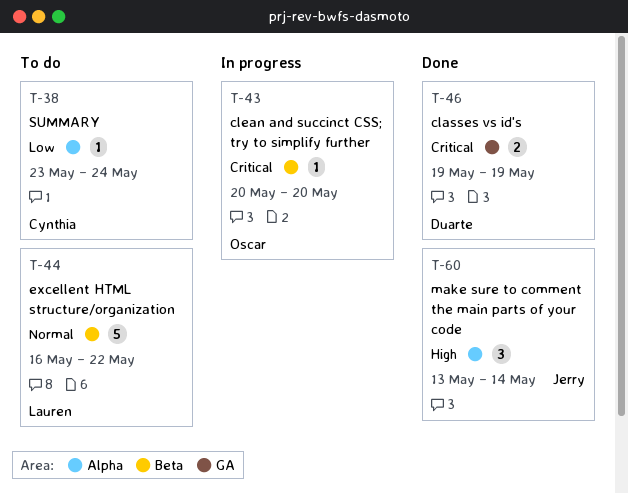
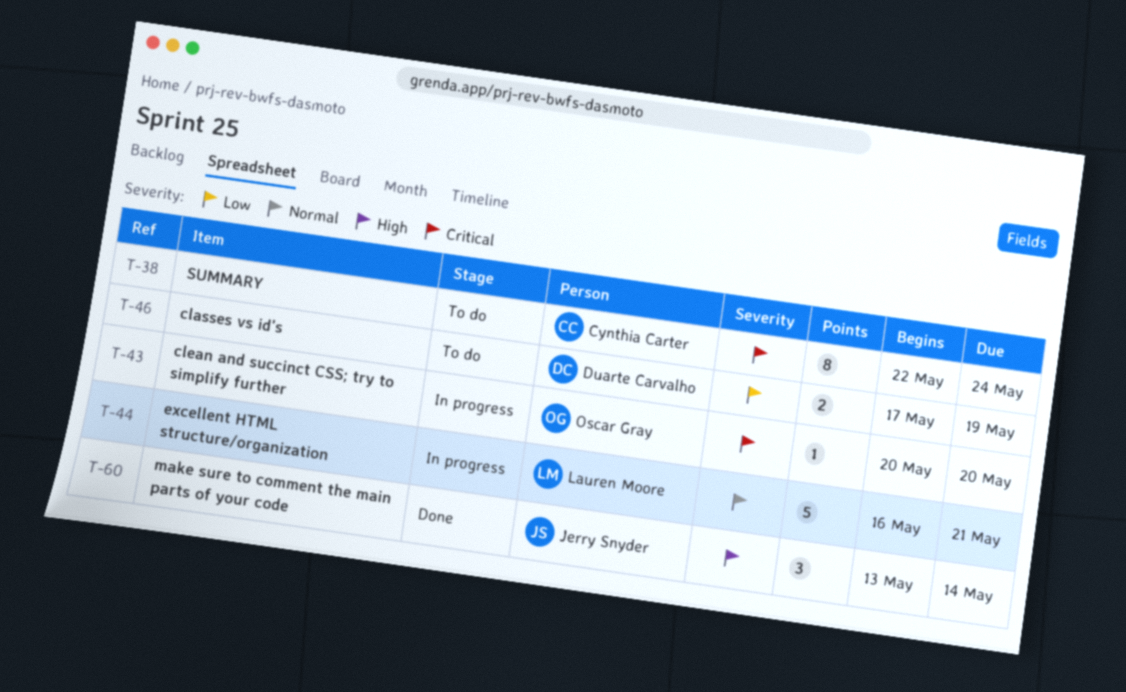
T-38, priority: Low -> Critical
T-38, estimate: 1 -> 8
T-38, start: May 23 -> May 22
T-44, status: To do -> In progress
T-44, due: May 22 -> May 21
T-46, status: Done -> To do
T-46, priority: Critical -> Low
T-46, start: May 19 -> May 17

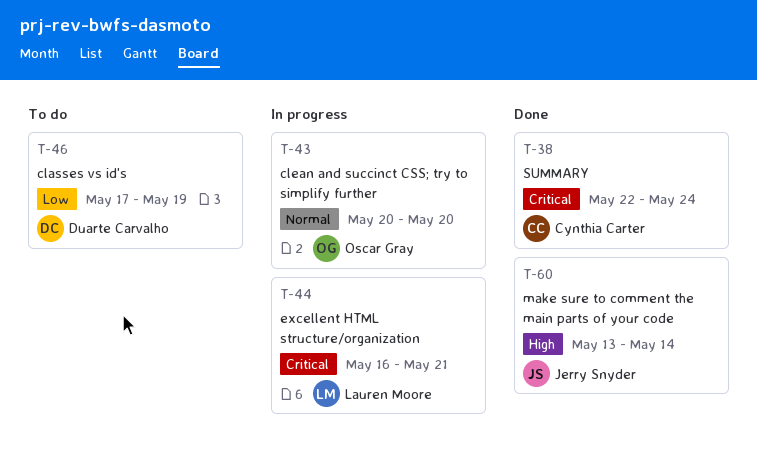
T-38, status: To do -> Done
T-43, priority: Critical -> Normal
T-44, priority: Normal -> Critical

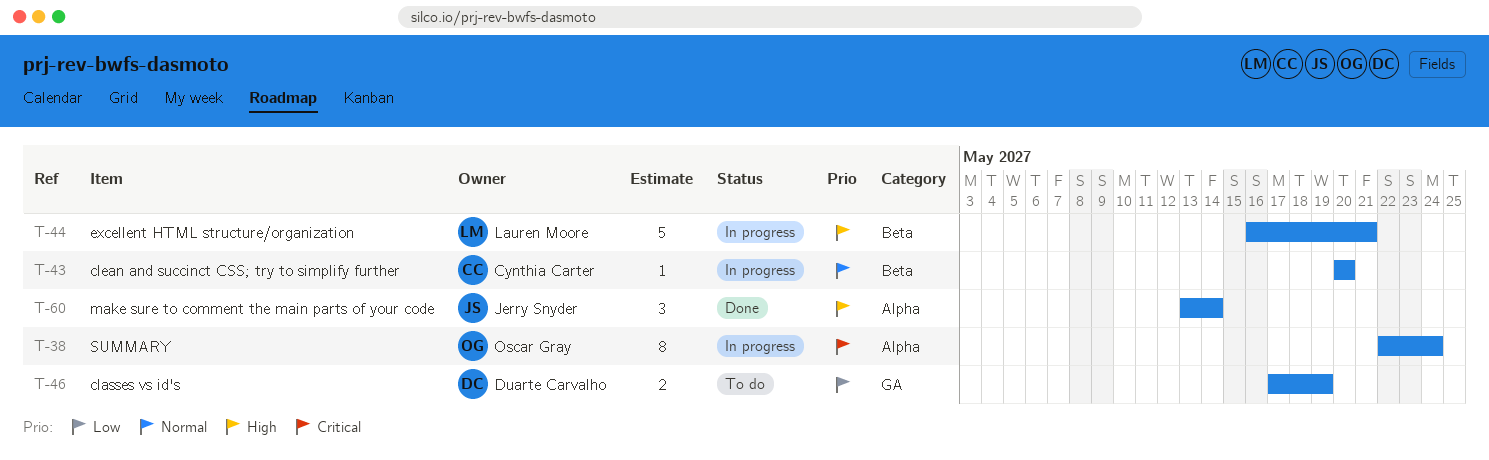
T-38, status: Done -> In progress
T-38, owner: Cynthia Carter -> Oscar Gray
T-43, owner: Oscar Gray -> Cynthia Carter
T-44, priority: Critical -> High

